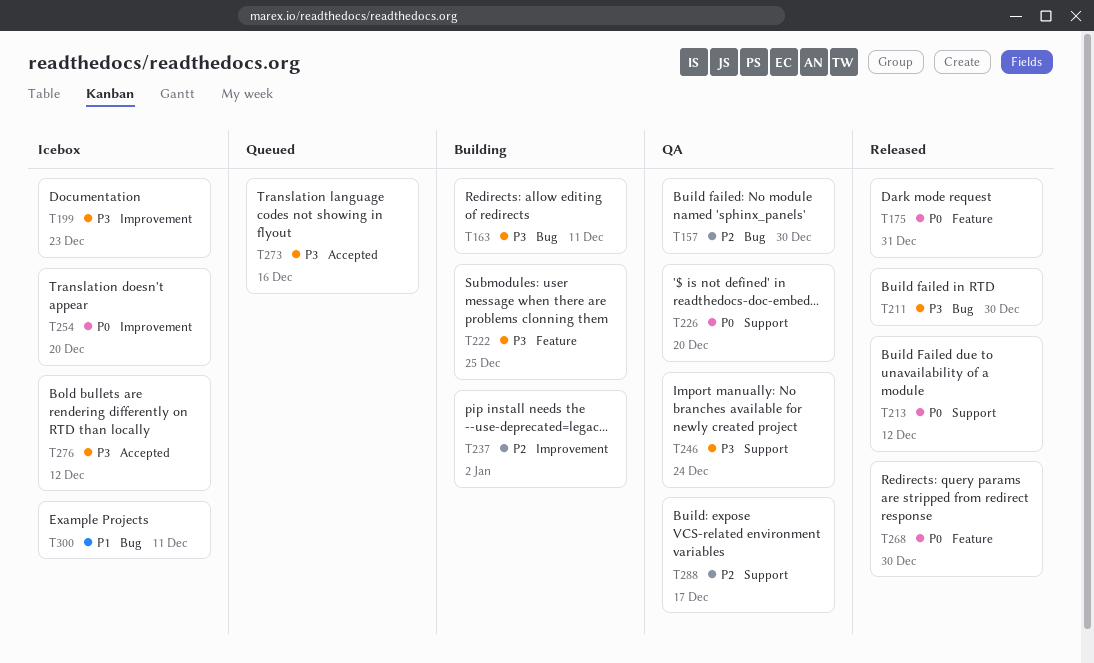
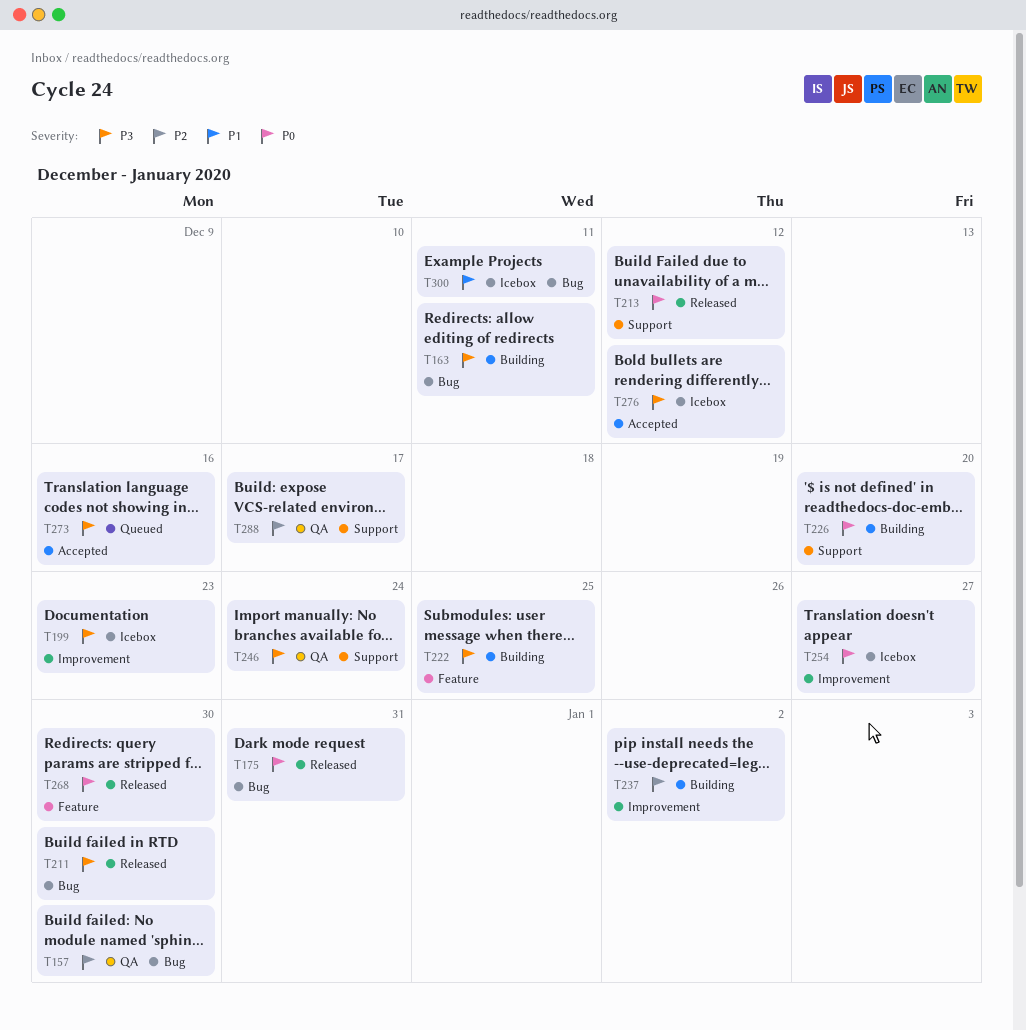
T175, label: Feature -> Bug
T226, status: QA -> Building
T254, due: Dec 20 -> Dec 27

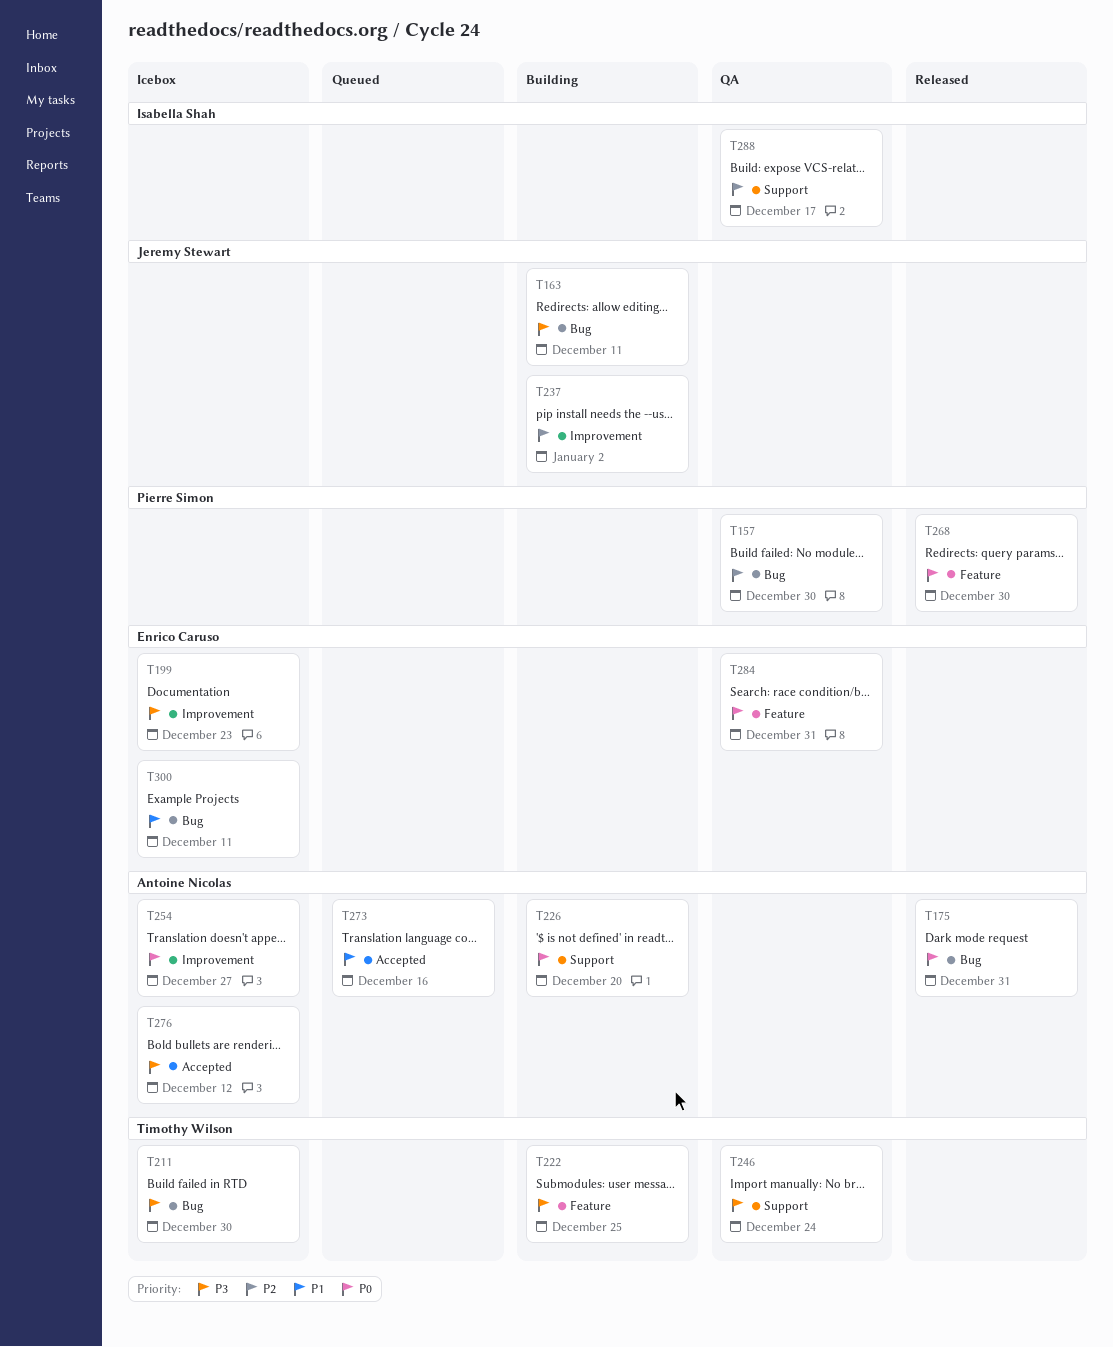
T211, status: Released -> Icebox
T213: present -> none
T273, priority: P3 -> P1
T284: none -> present

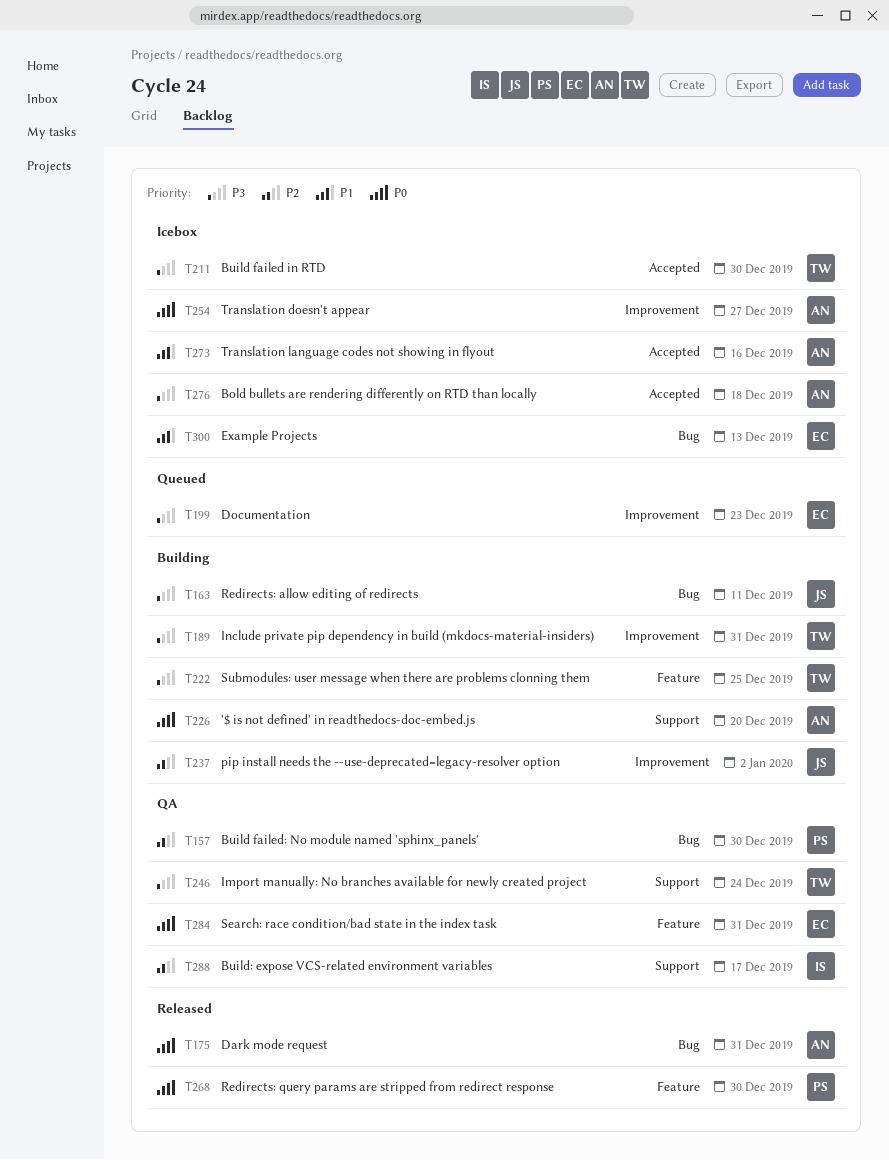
T189: none -> present
T199, status: Icebox -> Queued
T211, label: Bug -> Accepted
T273, status: Queued -> Icebox
T276, due: Dec 12 -> Dec 18
T300, due: Dec 11 -> Dec 13

